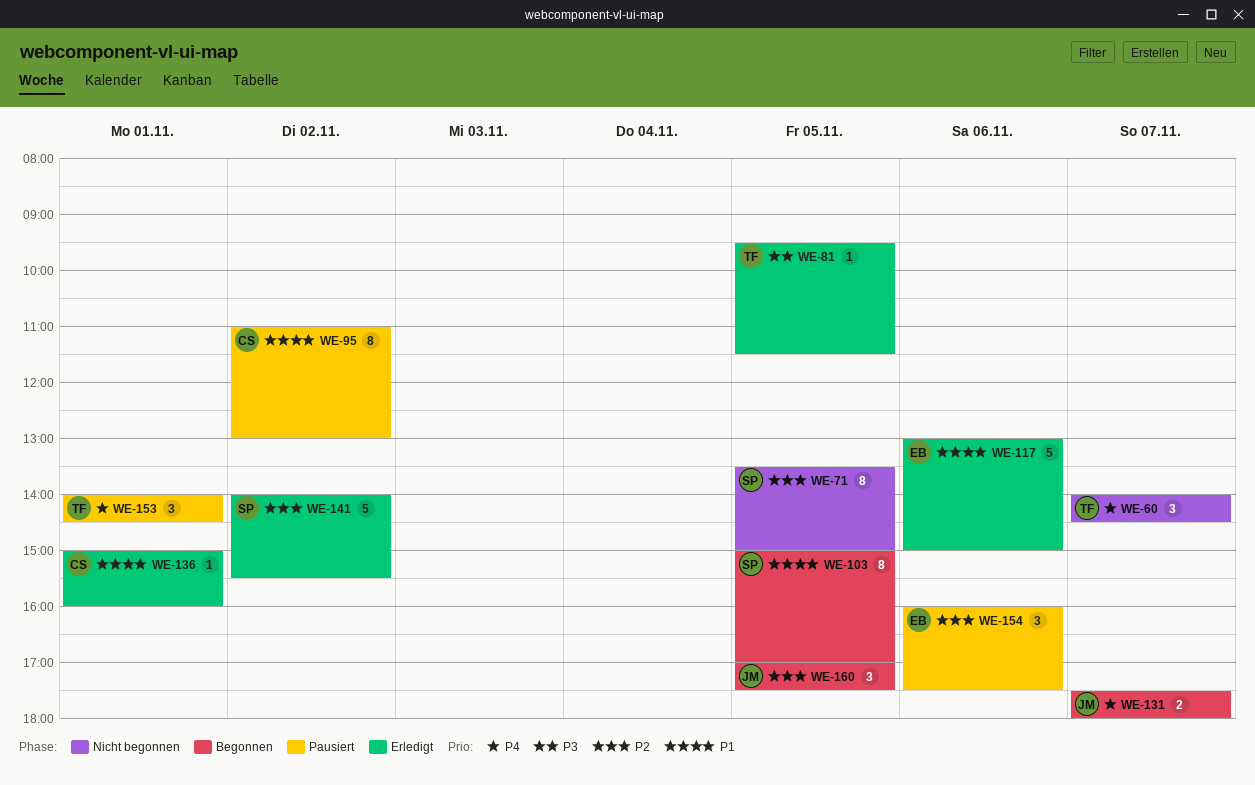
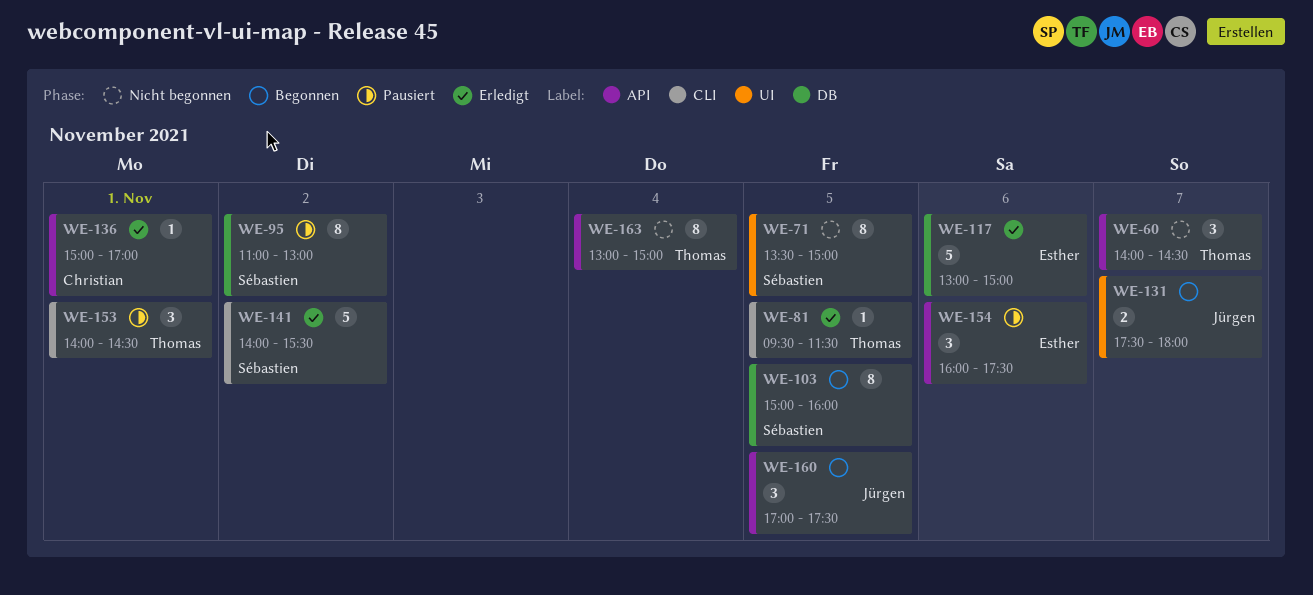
WE-95, owner: Christian -> Sébastien
WE-103, ends: 17:00 -> 16:00
WE-136, ends: 16:00 -> 17:00
WE-163: none -> present

